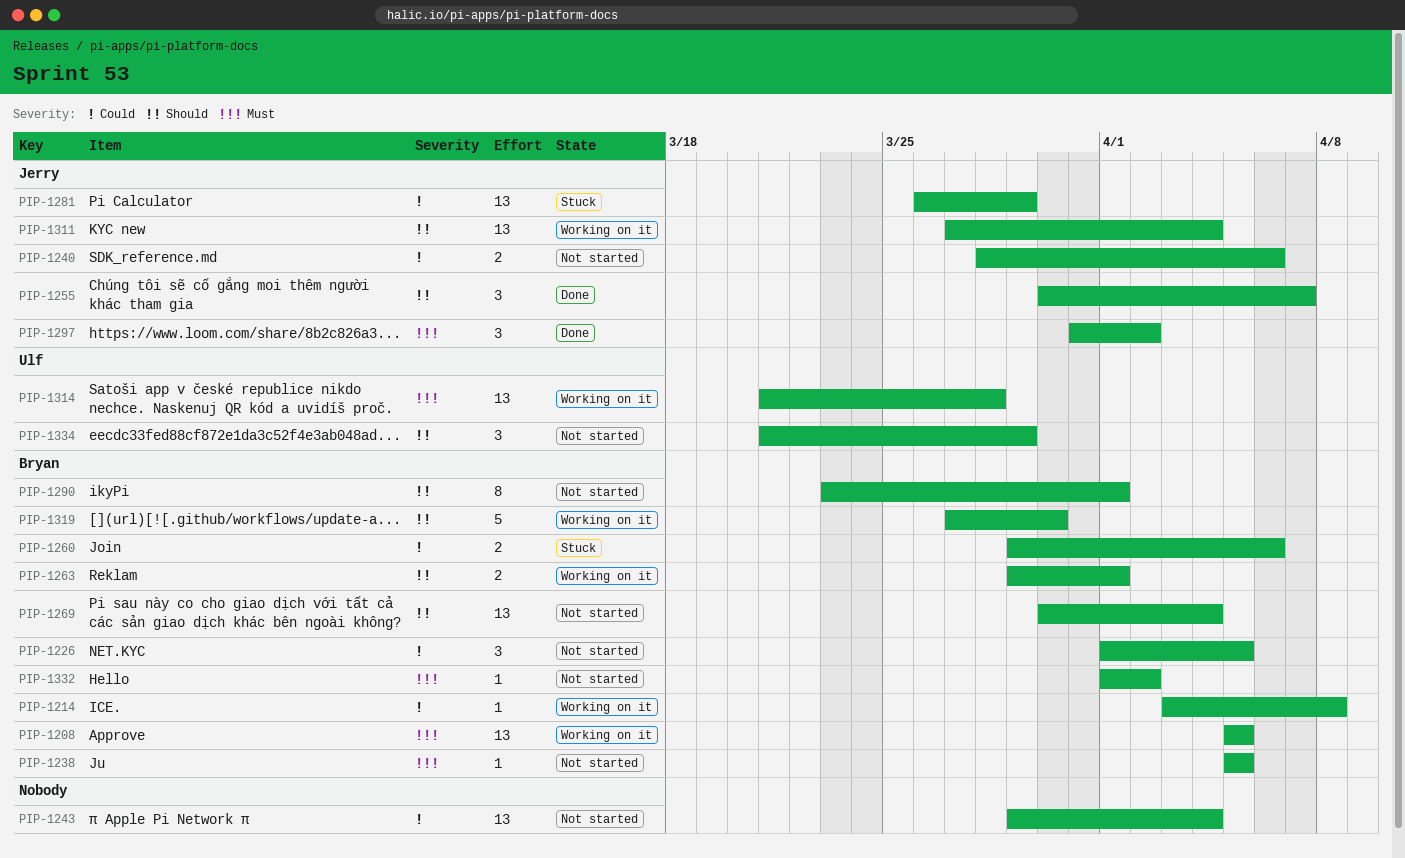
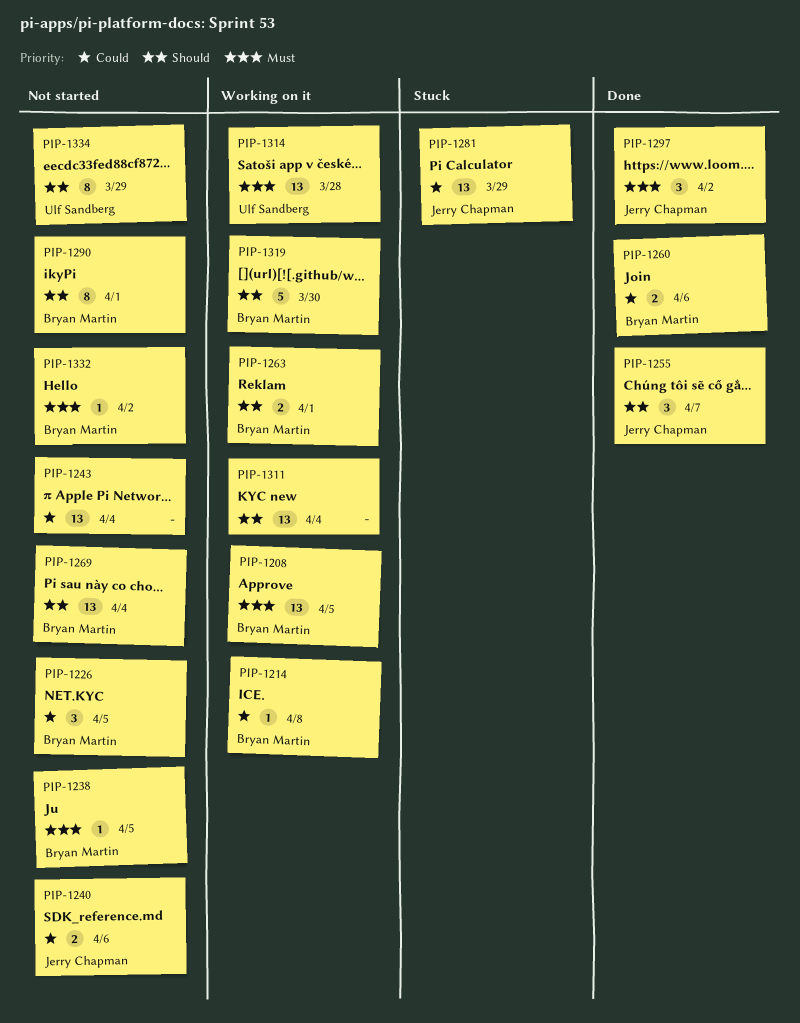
PIP-1260, status: Stuck -> Done
PIP-1311, owner: Jerry Chapman -> none
PIP-1334, estimate: 3 -> 8

